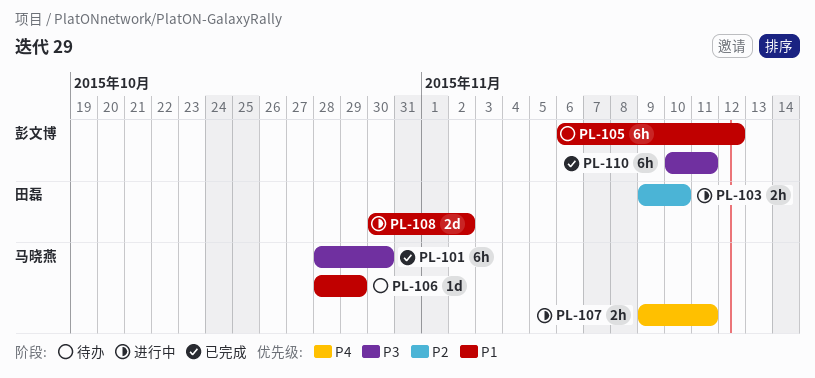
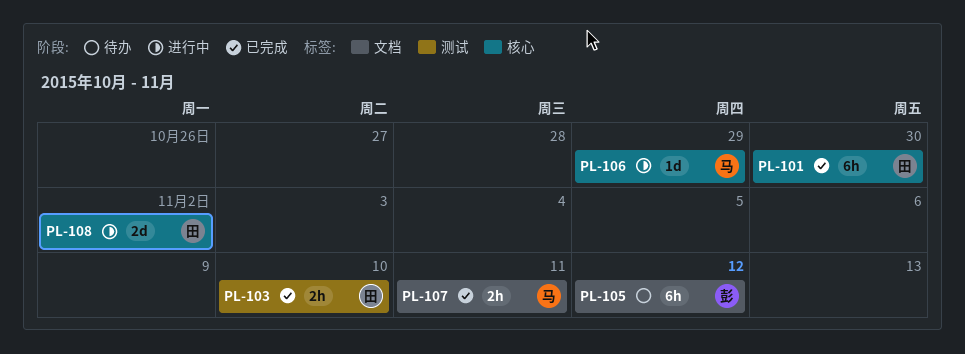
PL-101, owner: 马晓燕 -> 田磊
PL-103, status: 进行中 -> 已完成
PL-106, status: 待办 -> 进行中
PL-107, status: 进行中 -> 已完成
PL-110: present -> none

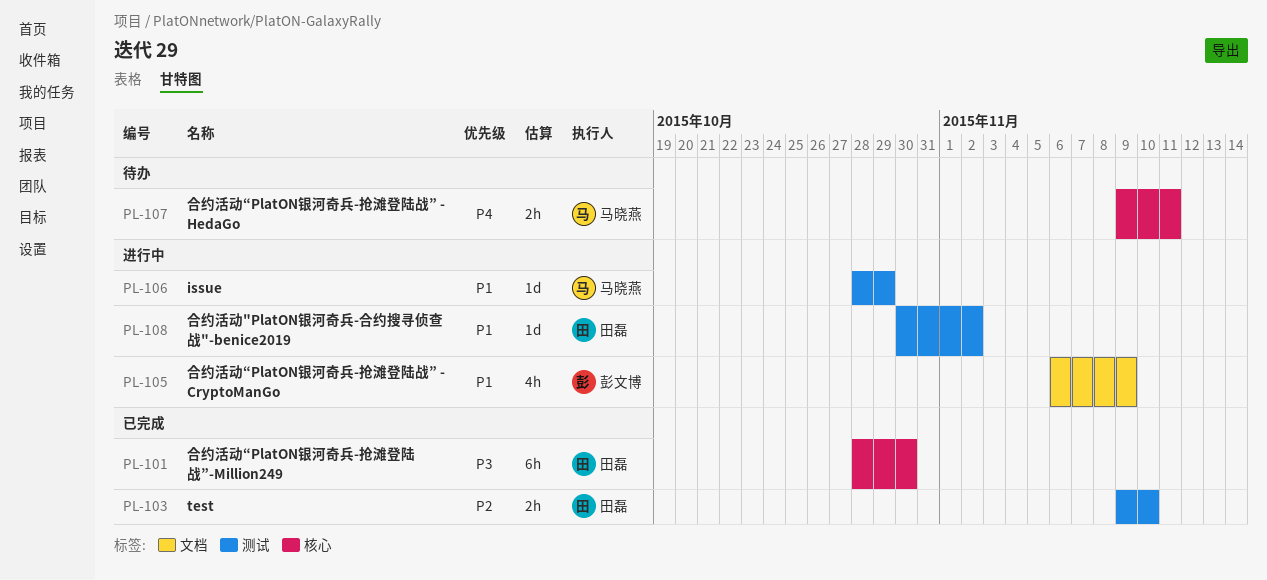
PL-105, status: 待办 -> 进行中
PL-105, estimate: 6h -> 4h
PL-105, due: Nov 12 -> Nov 9
PL-106, label: 核心 -> 测试
PL-107, status: 已完成 -> 待办
PL-107, label: 文档 -> 核心
PL-108, label: 核心 -> 测试
PL-108, estimate: 2d -> 1d

